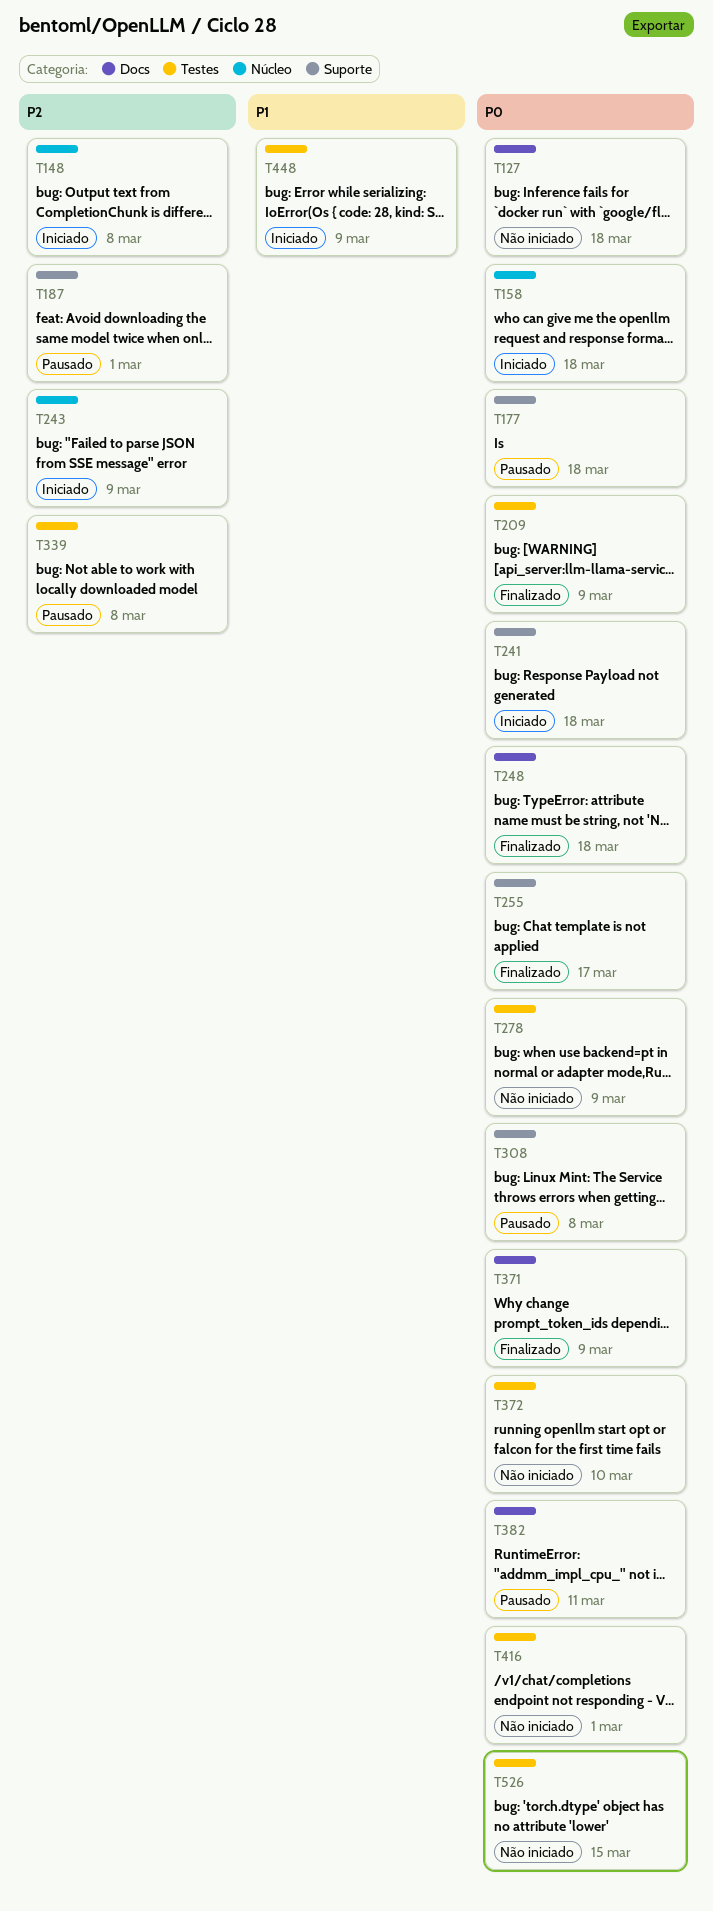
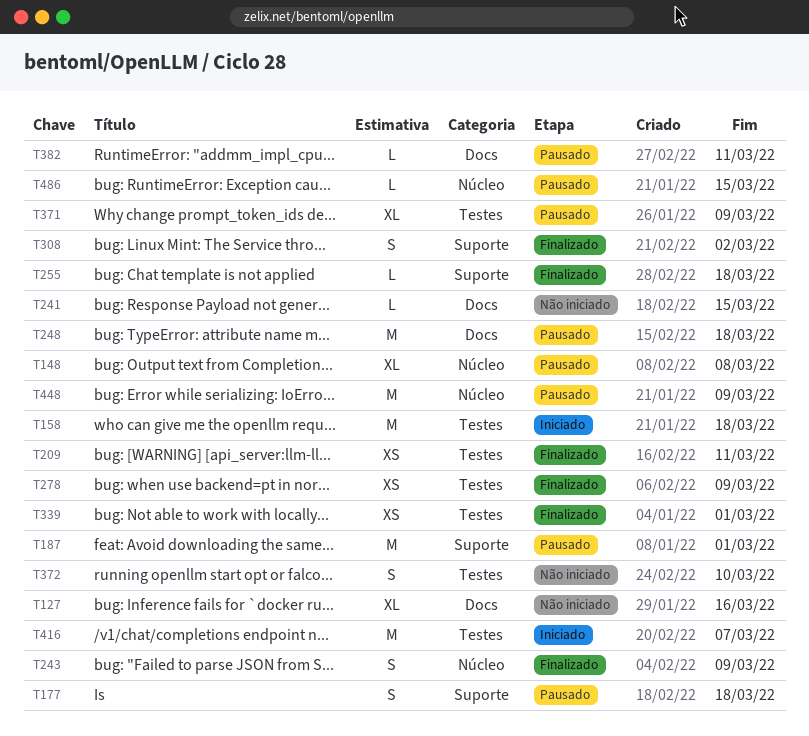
T127, due: Mar 18 -> Mar 16
T148, status: Iniciado -> Pausado
T158, label: Núcleo -> Testes
T209, due: Mar 9 -> Mar 11
T241, status: Iniciado -> Não iniciado
T241, label: Suporte -> Docs
T241, due: Mar 18 -> Mar 15
T243, status: Iniciado -> Finalizado
T248, status: Finalizado -> Pausado
T255, due: Mar 17 -> Mar 18
T278, status: Não iniciado -> Finalizado
T308, status: Pausado -> Finalizado
T308, due: Mar 8 -> Mar 2
T339, status: Pausado -> Finalizado
T339, due: Mar 8 -> Mar 1
T371, status: Finalizado -> Pausado
T371, label: Docs -> Testes
T416, status: Não iniciado -> Iniciado
T416, due: Mar 1 -> Mar 7
T448, status: Iniciado -> Pausado
T448, label: Testes -> Núcleo
T486: none -> present
T526: present -> none

